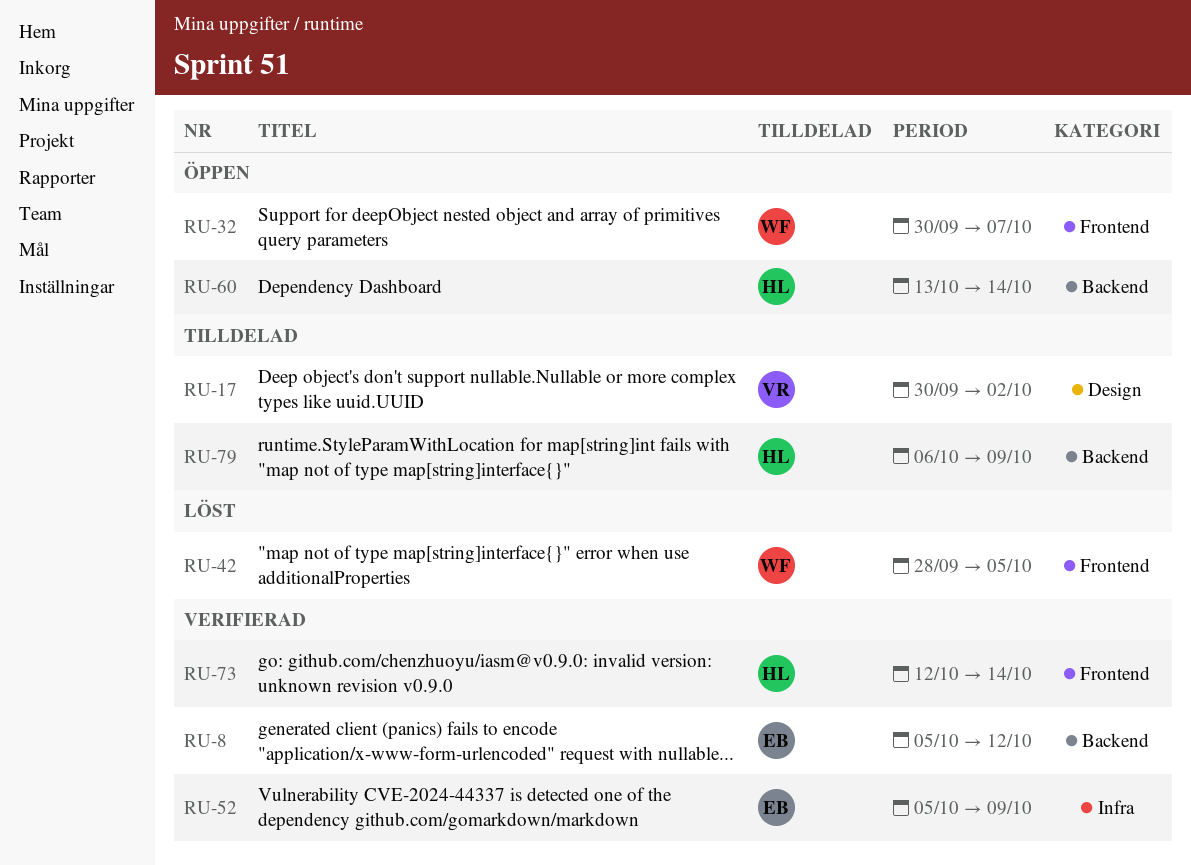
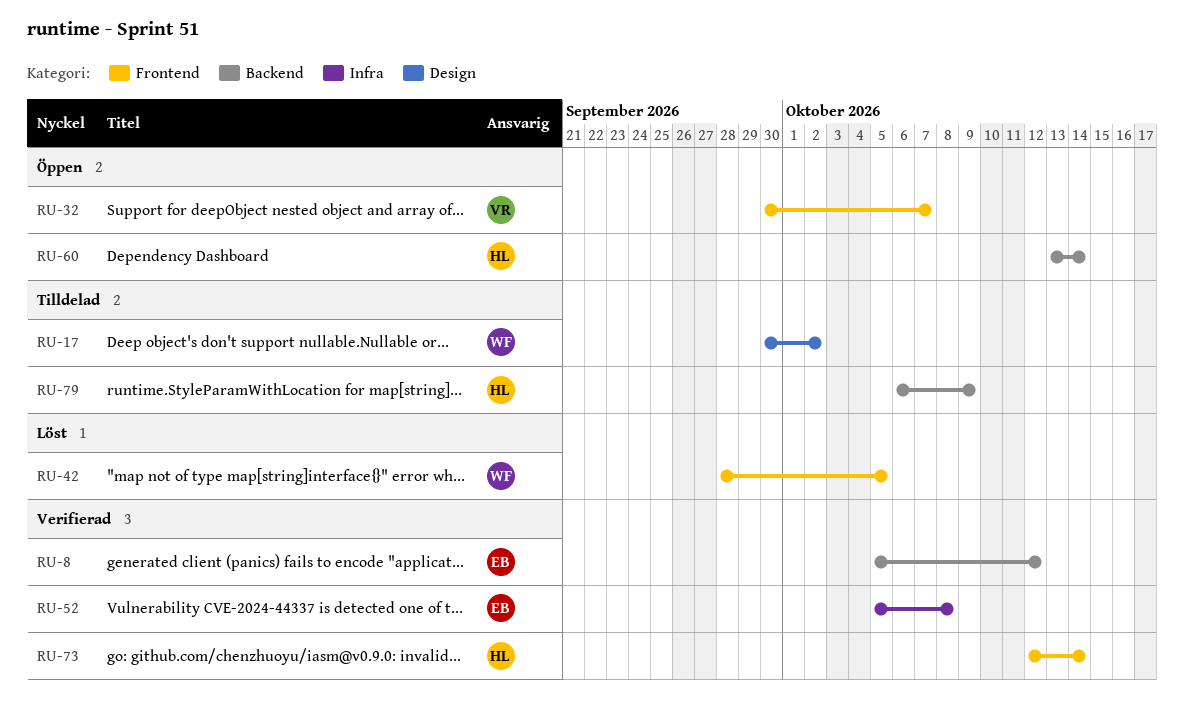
RU-17, owner: VR -> WF
RU-32, owner: WF -> VR
RU-52, due: Oct 9 -> Oct 8

